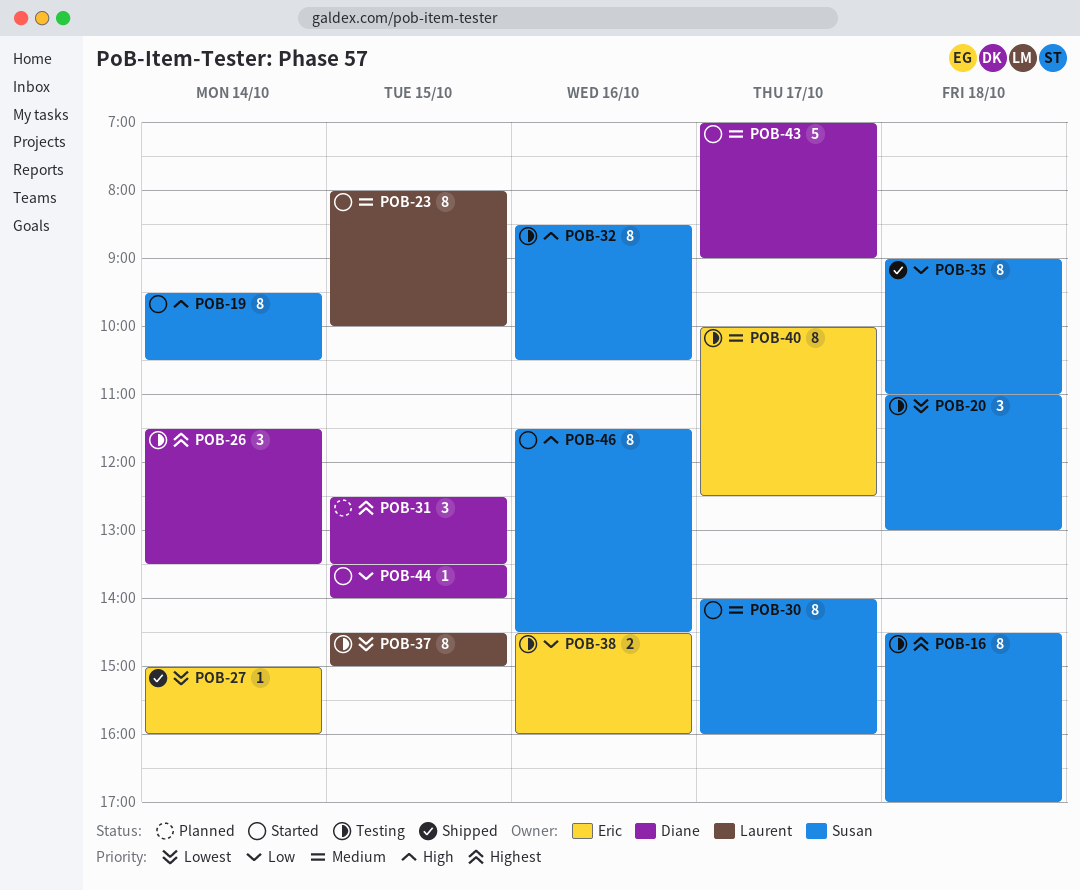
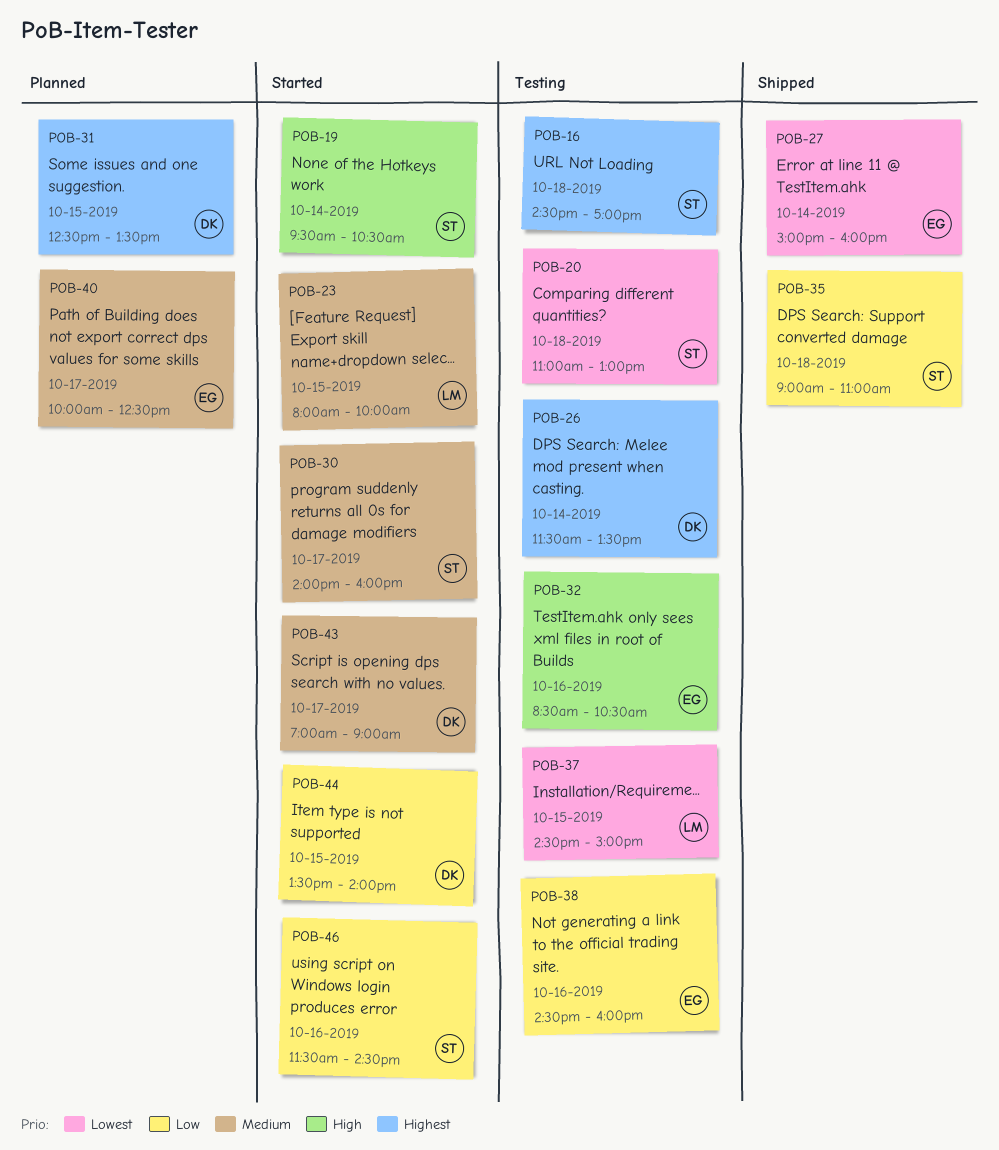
POB-32, owner: Susan -> Eric
POB-40, status: Testing -> Planned
POB-46, priority: High -> Low

